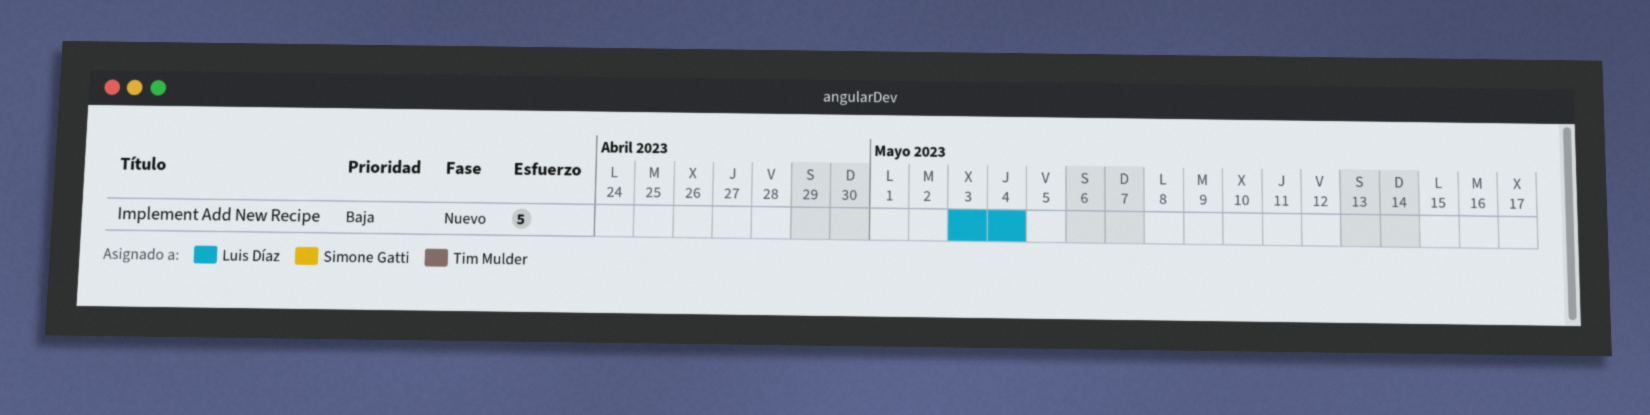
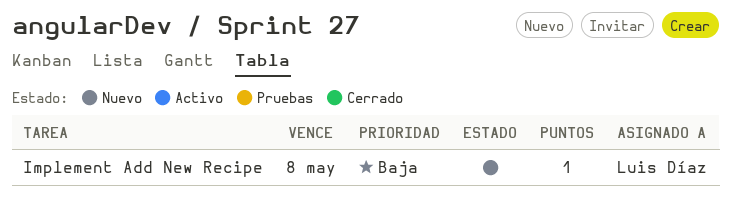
Implement Add New Recipe, estimate: 5 -> 1
Implement Add New Recipe, due: May 4 -> May 8

